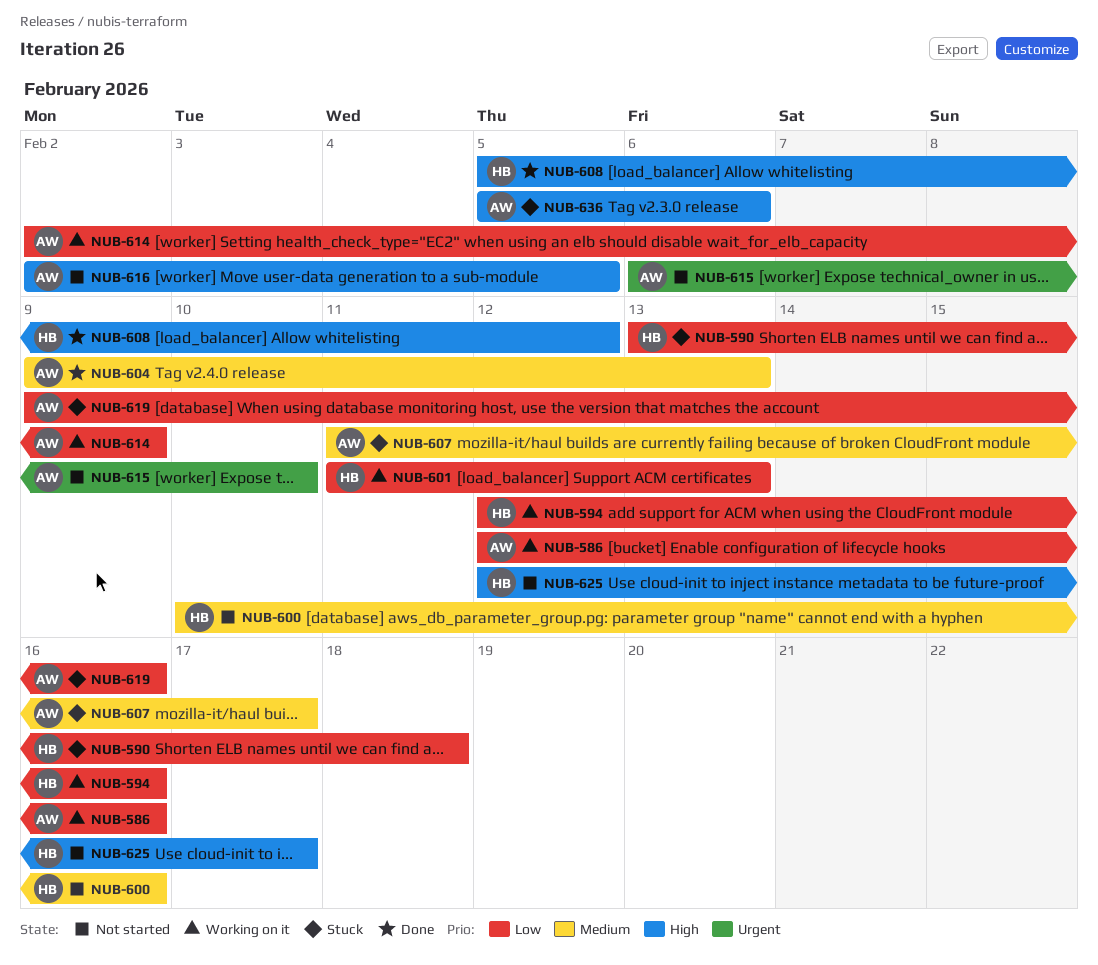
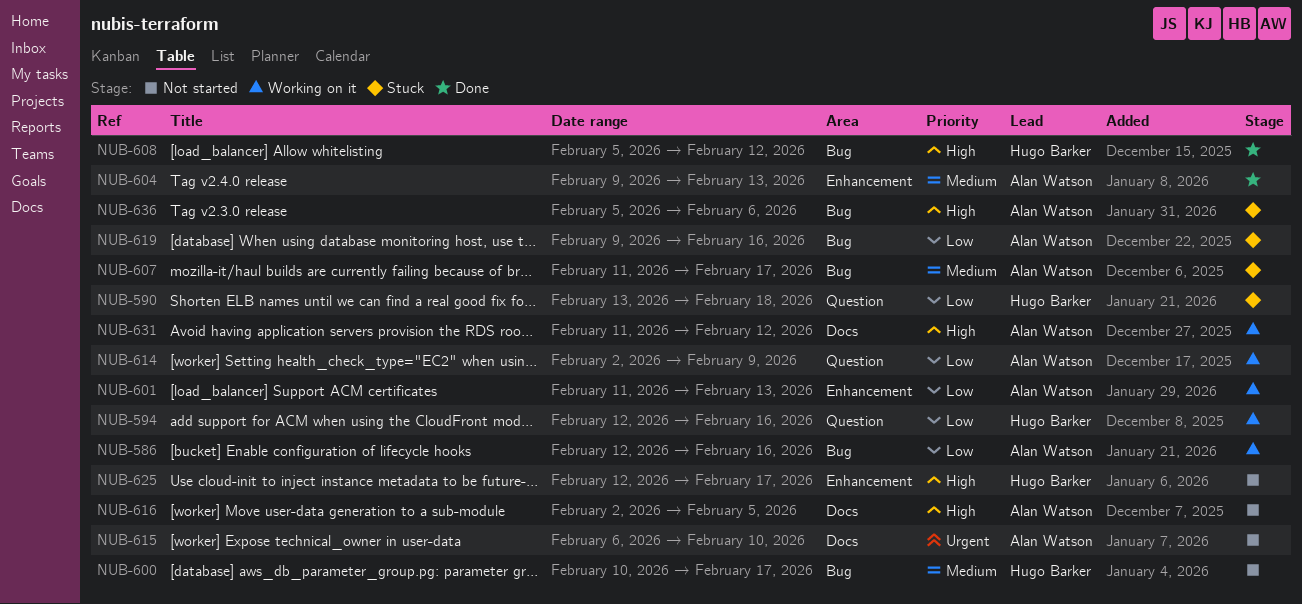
NUB-600, due: Feb 16 -> Feb 17
NUB-601, owner: Hugo Barker -> Alan Watson
NUB-631: none -> present

